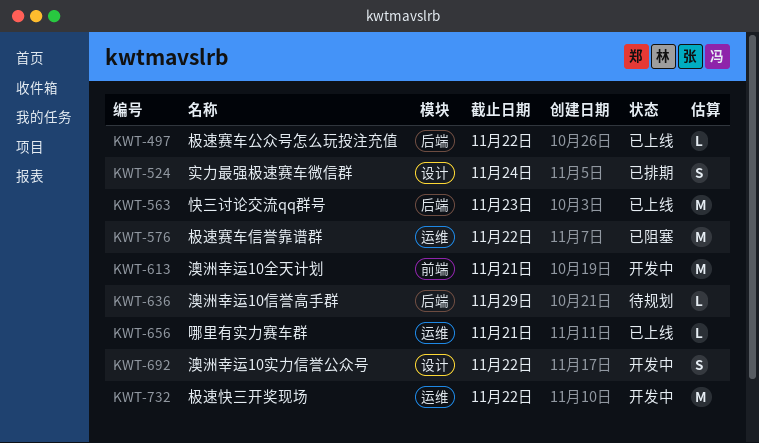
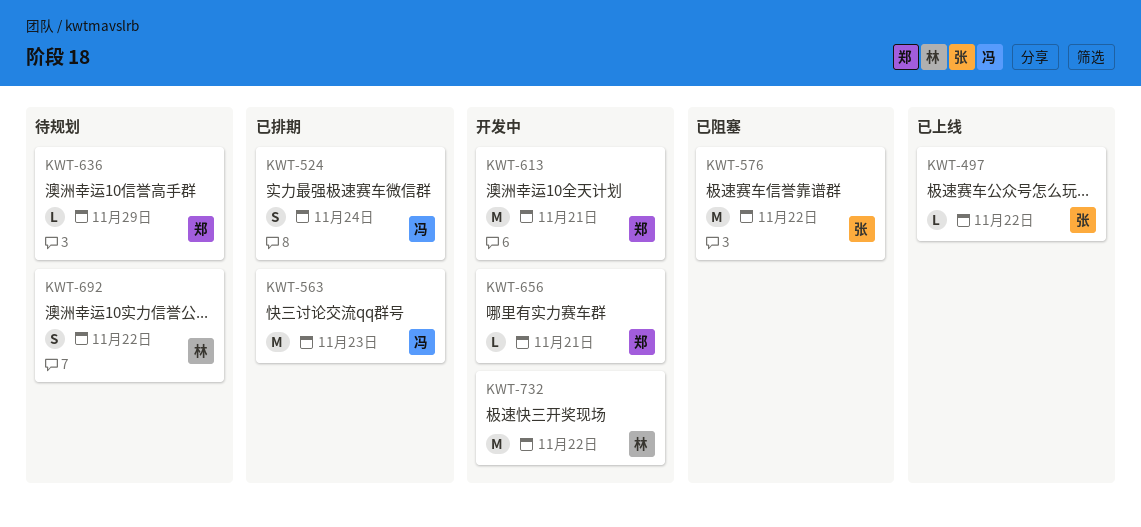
KWT-563, status: 已上线 -> 已排期
KWT-656, status: 已上线 -> 开发中
KWT-692, status: 开发中 -> 待规划

